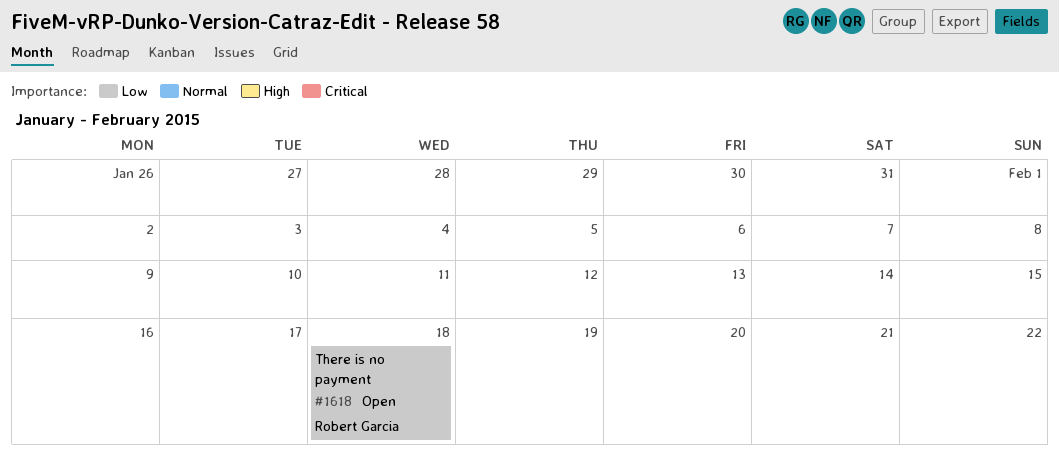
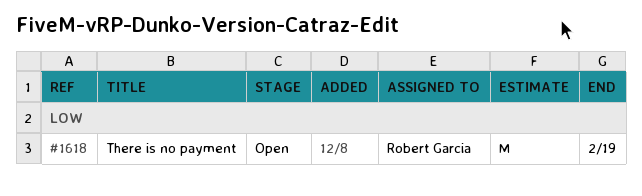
#1618, due: Feb 18 -> Feb 19

